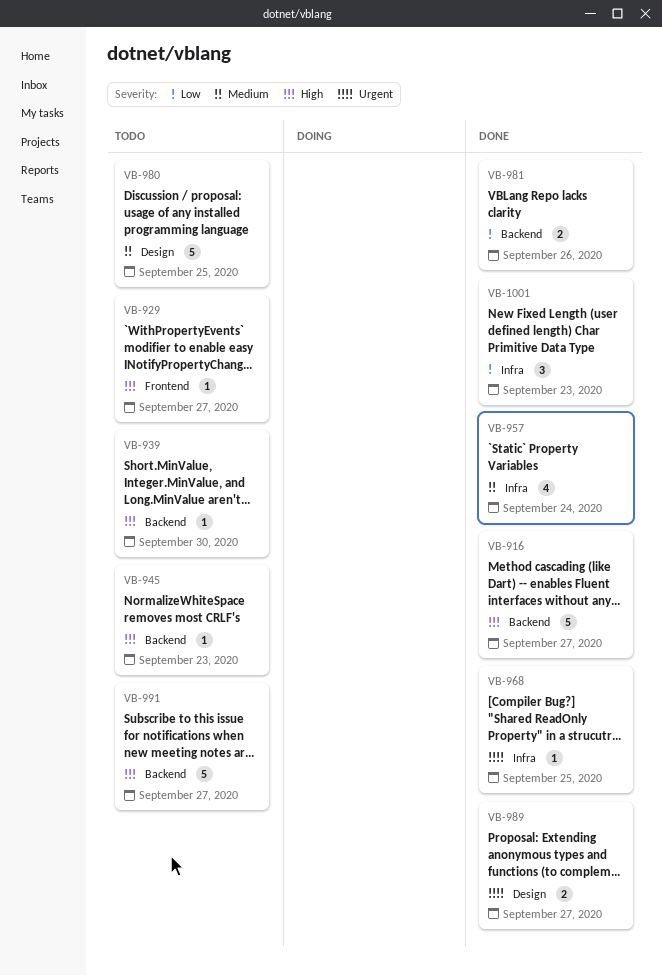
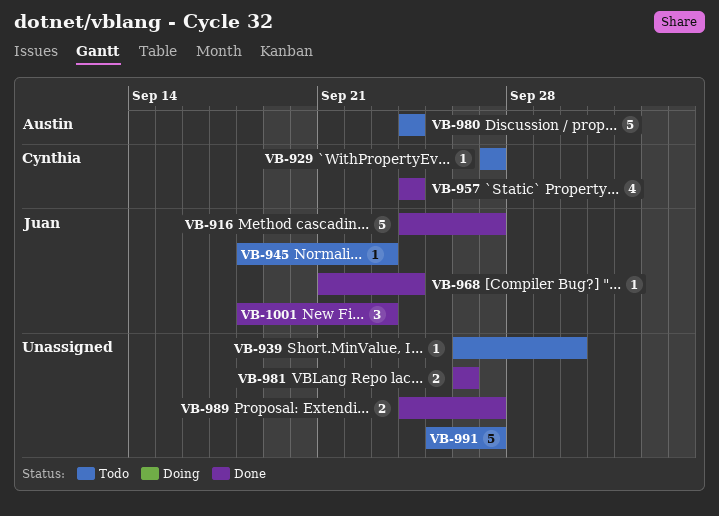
VB-968, due: Sep 25 -> Sep 24
VB-980, due: Sep 25 -> Sep 24

